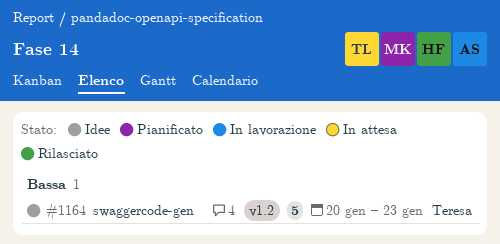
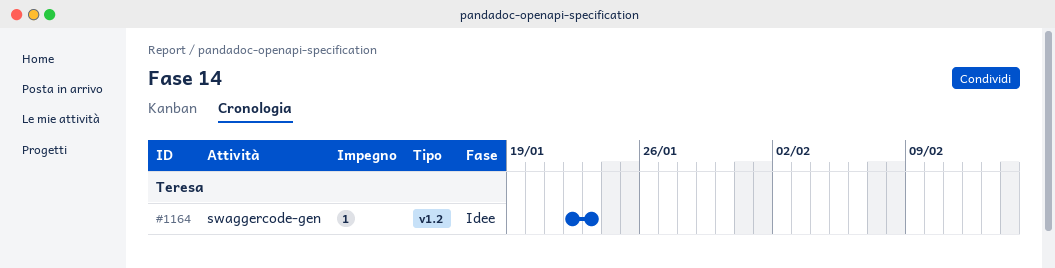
#1164, estimate: 5 -> 1
#1164, start: Jan 20 -> Jan 22

